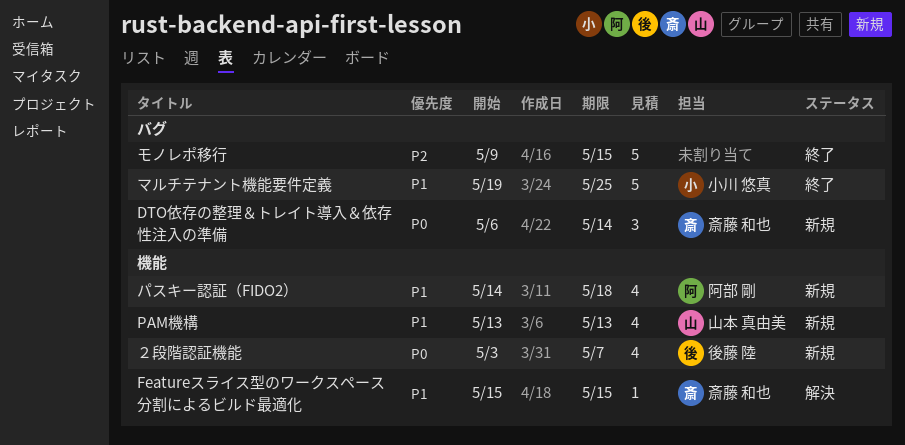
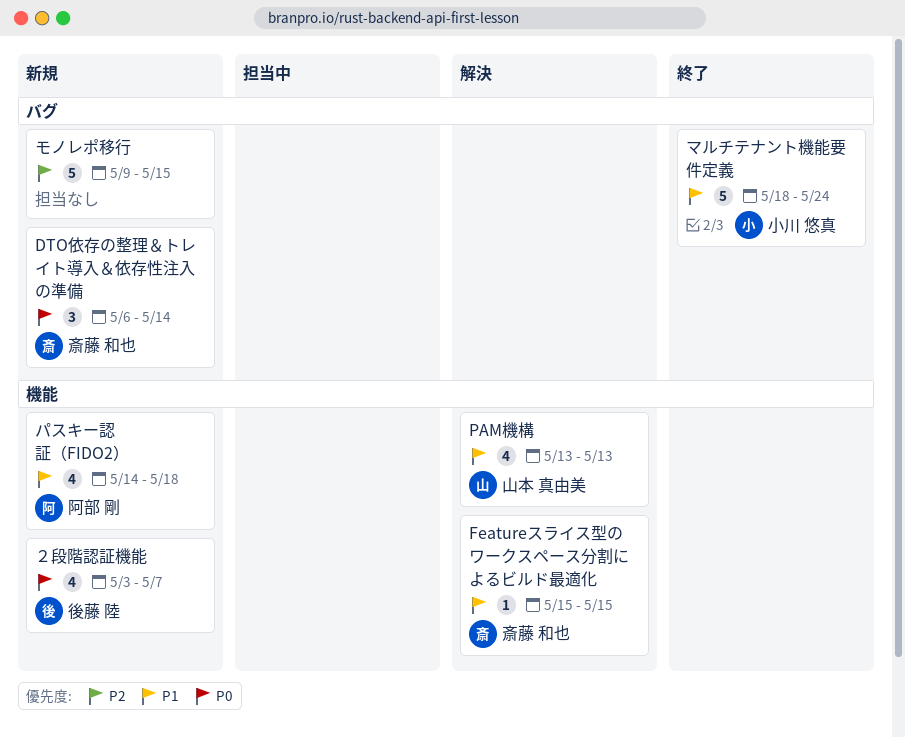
PAM機構, status: 新規 -> 解決
マルチテナント機能要件定義, start: May 19 -> May 18
マルチテナント機能要件定義, due: May 25 -> May 24
モノレポ移行, status: 終了 -> 新規

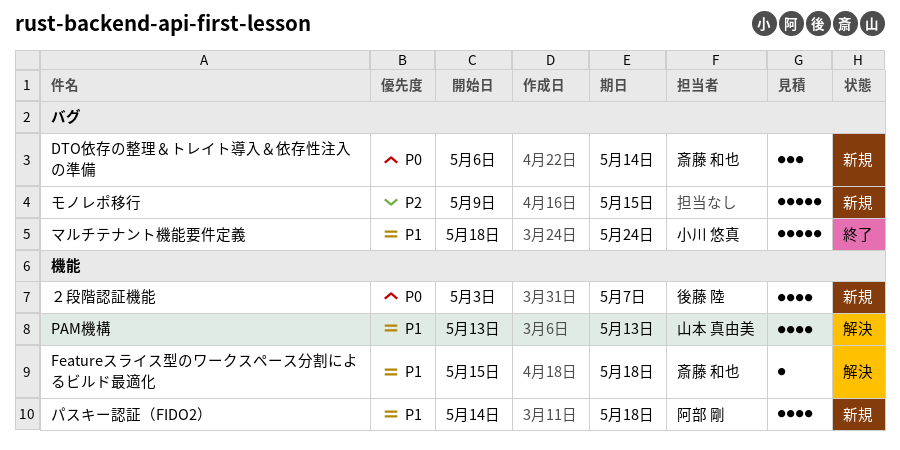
Featureスライス型のワークスペース分割によるビルド最適化, due: May 15 -> May 18

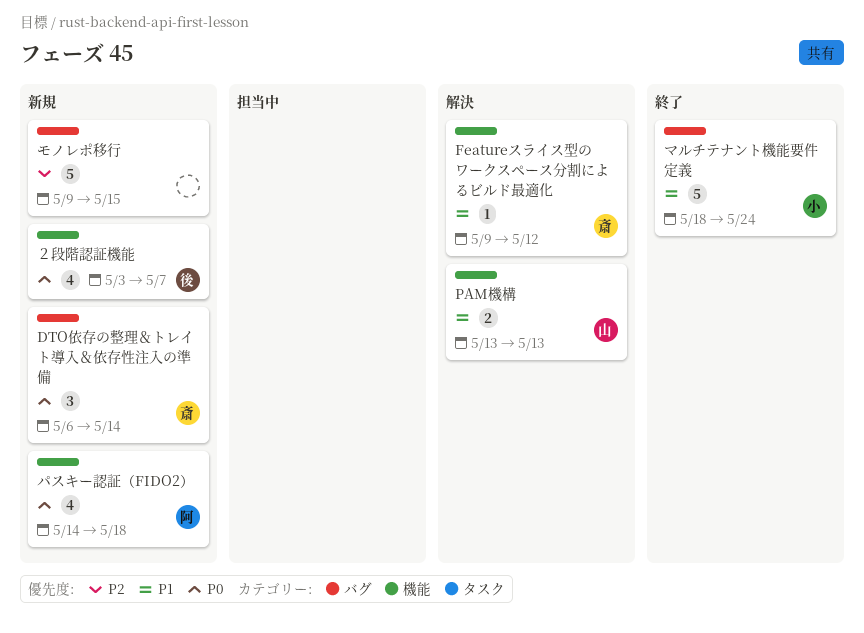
Featureスライス型のワークスペース分割によるビルド最適化, start: May 15 -> May 9
Featureスライス型のワークスペース分割によるビルド最適化, due: May 18 -> May 12
PAM機構, estimate: 4 -> 2
パスキー認証（FIDO2）, priority: P1 -> P0

